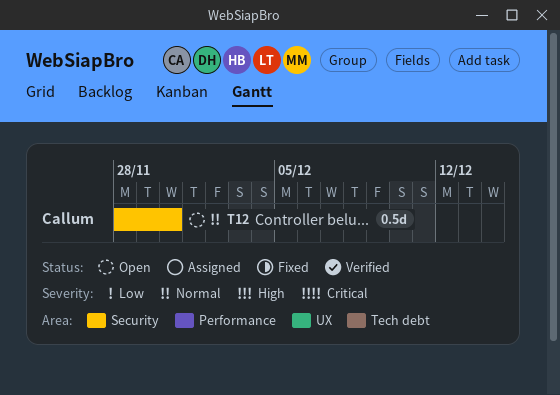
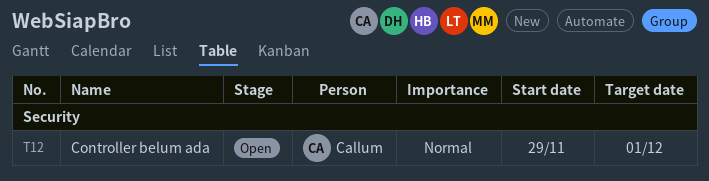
T12, start: Nov 28 -> Nov 29
T12, due: Nov 30 -> Dec 1

